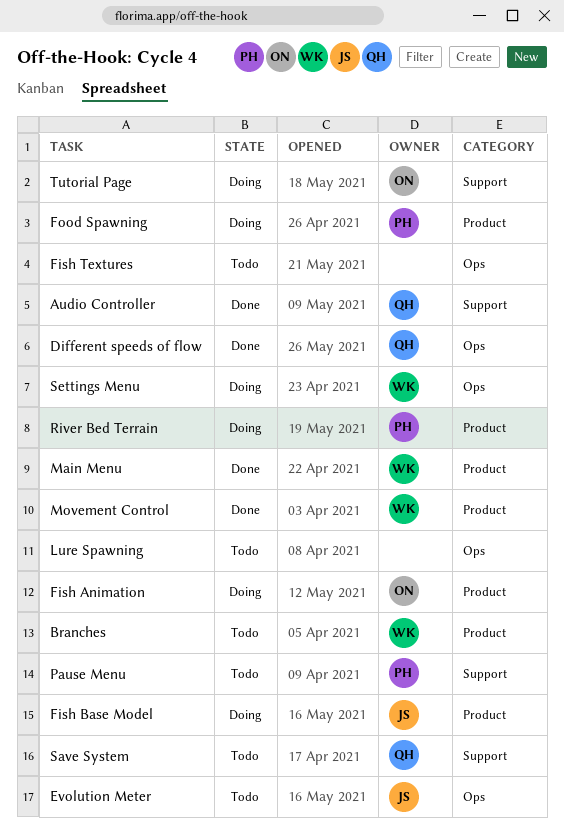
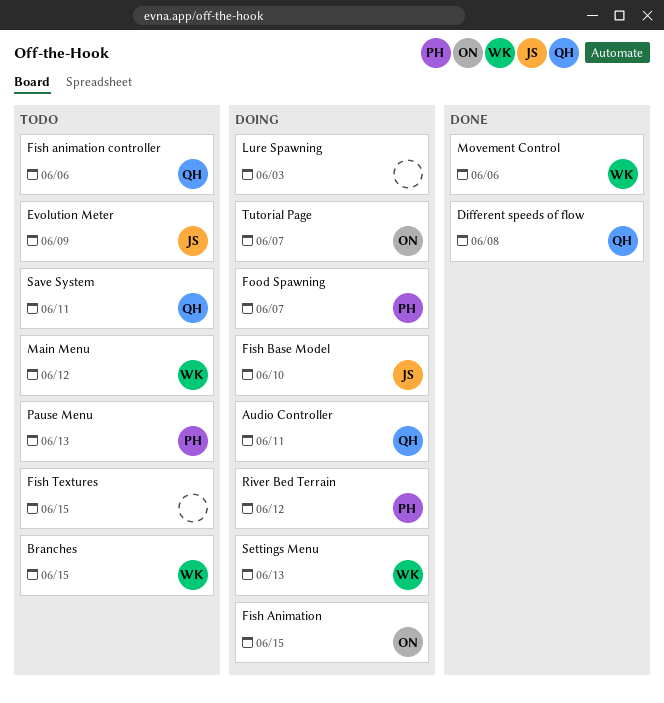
Audio Controller, status: Done -> Doing
Fish animation controller: none -> present
Lure Spawning, status: Todo -> Doing
Main Menu, status: Done -> Todo

